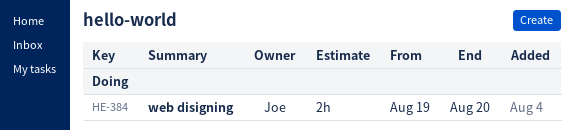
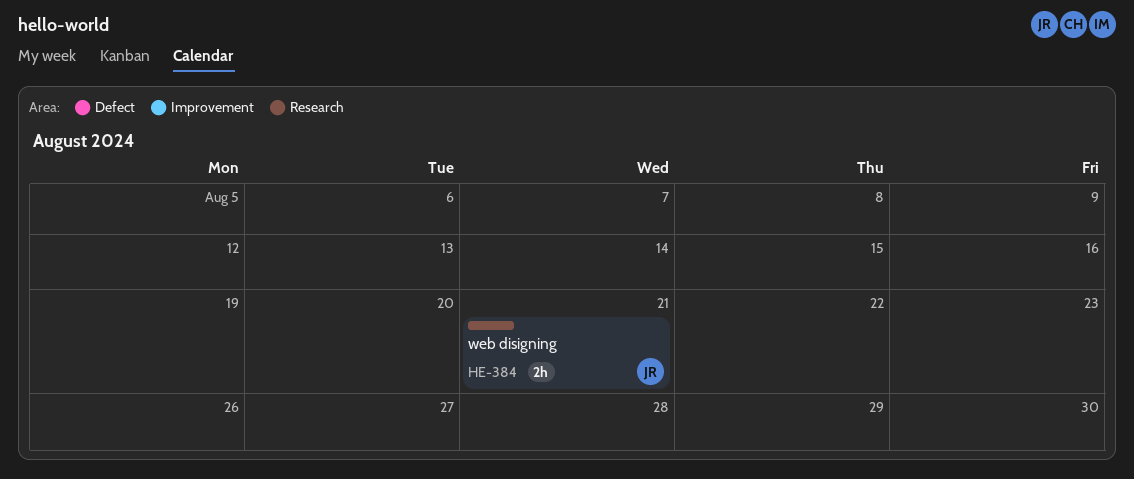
HE-384, due: Aug 20 -> Aug 21

